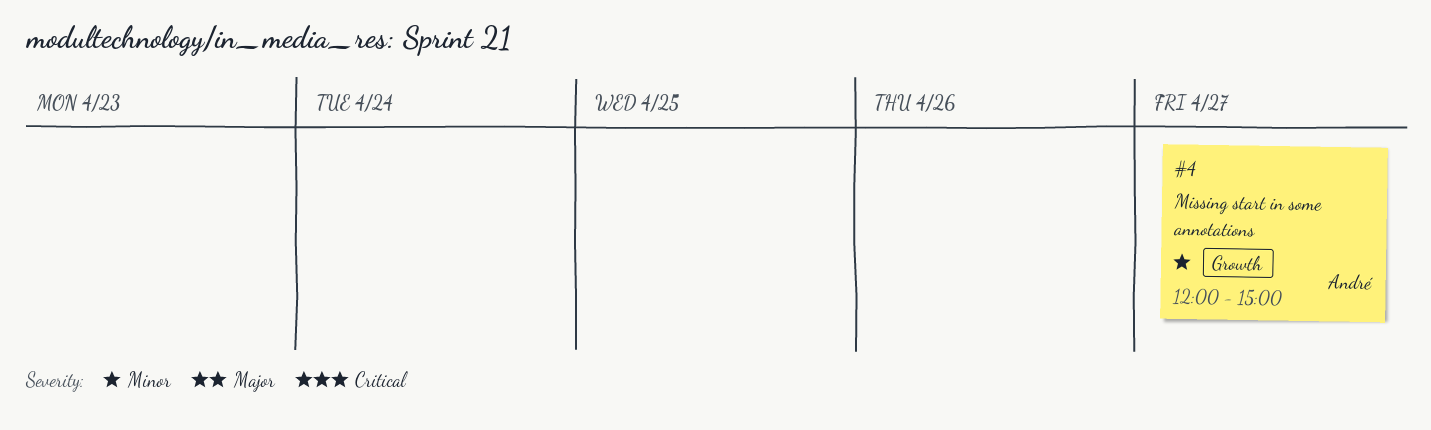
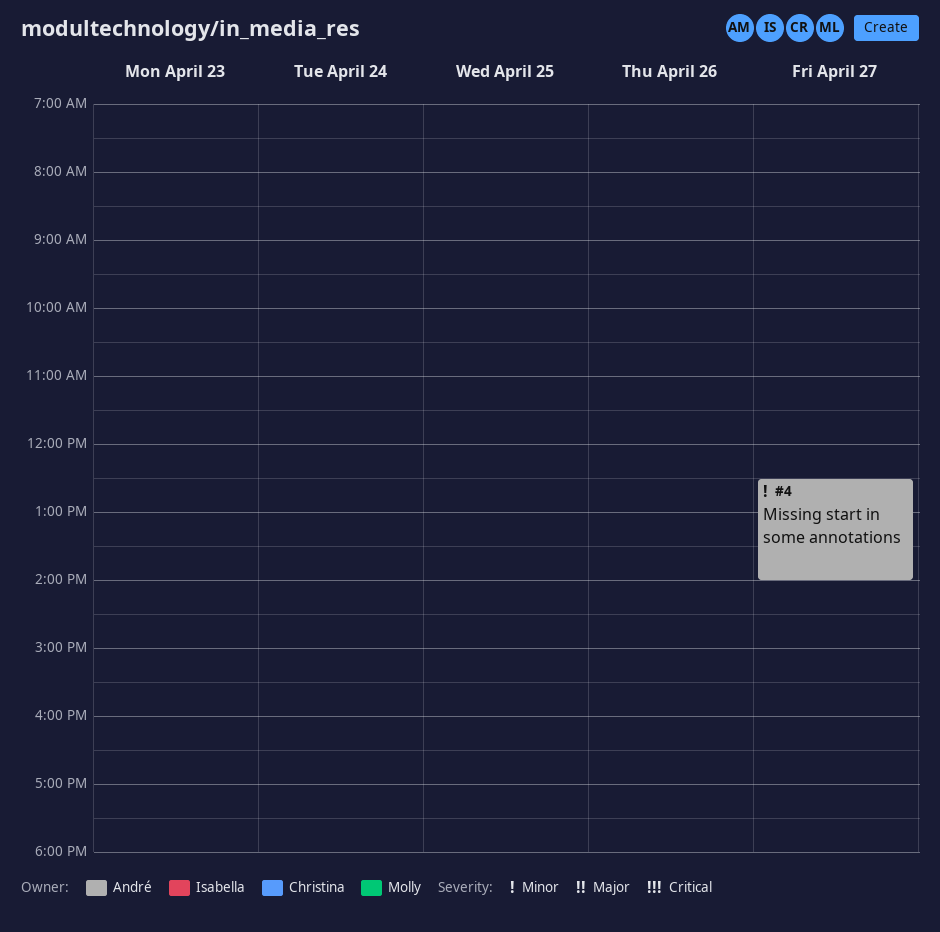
#4, begins: 12:00 -> 12:30
#4, ends: 15:00 -> 14:00

